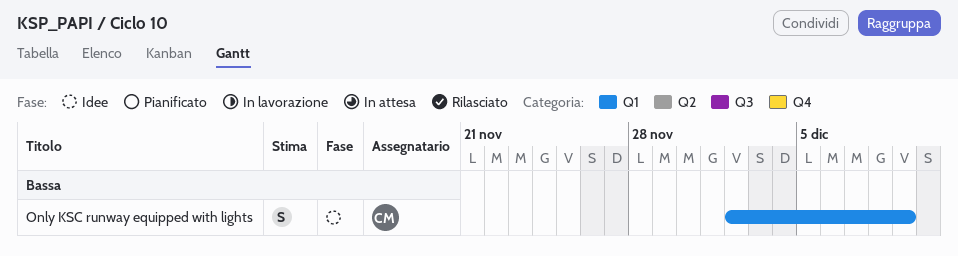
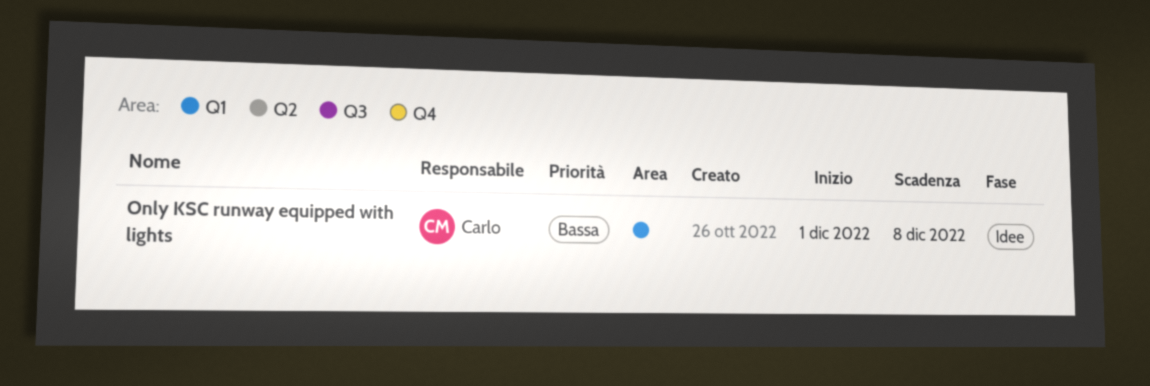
Only KSC runway equipped with lights, start: Dec 2 -> Dec 1
Only KSC runway equipped with lights, due: Dec 9 -> Dec 8

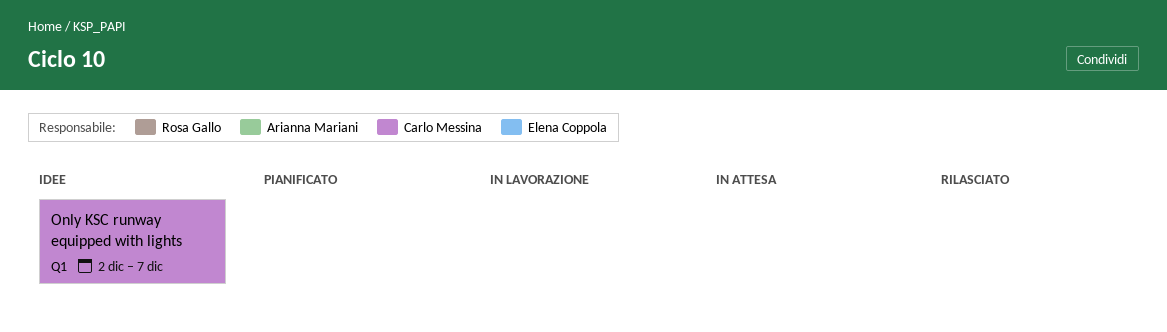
Only KSC runway equipped with lights, start: Dec 1 -> Dec 2
Only KSC runway equipped with lights, due: Dec 8 -> Dec 7

